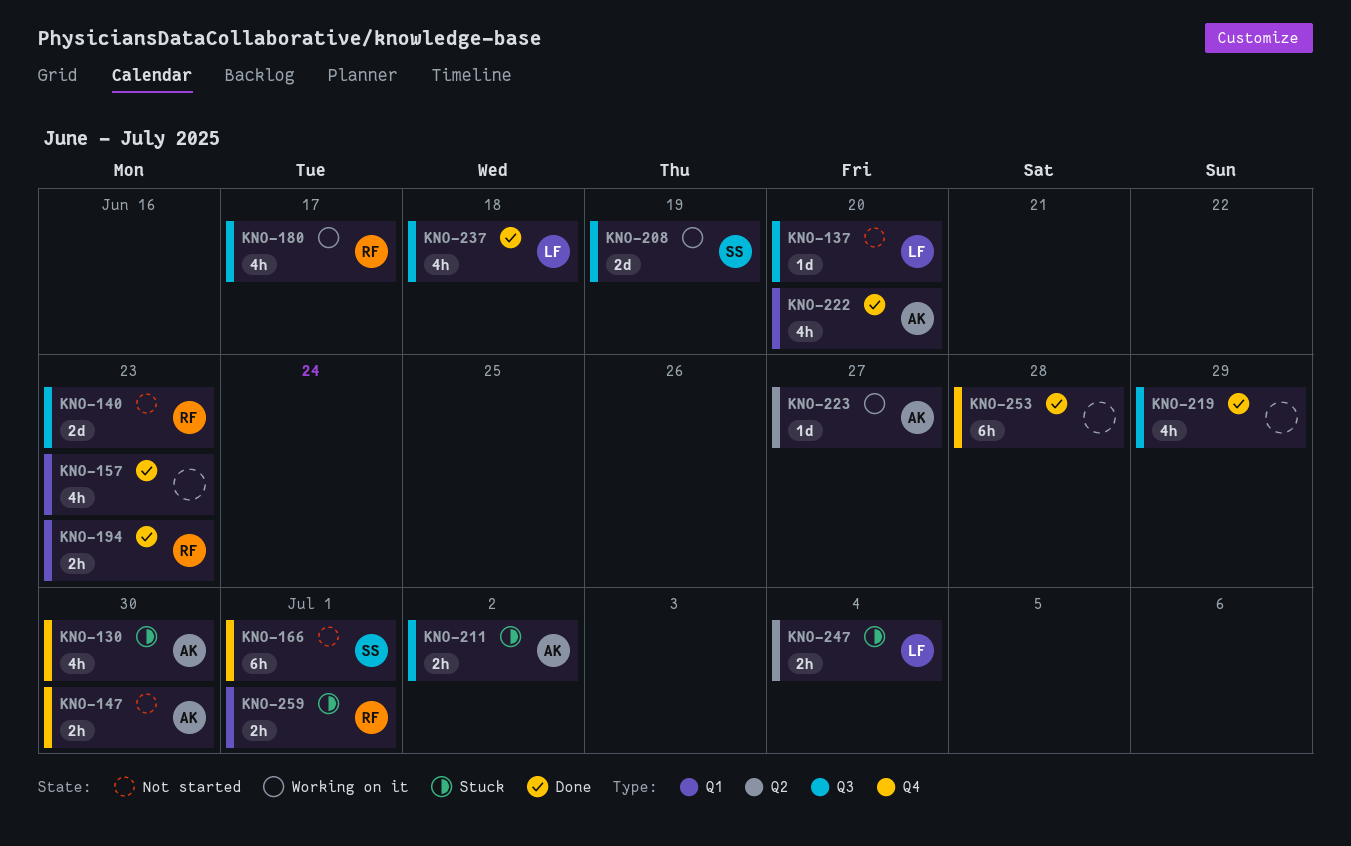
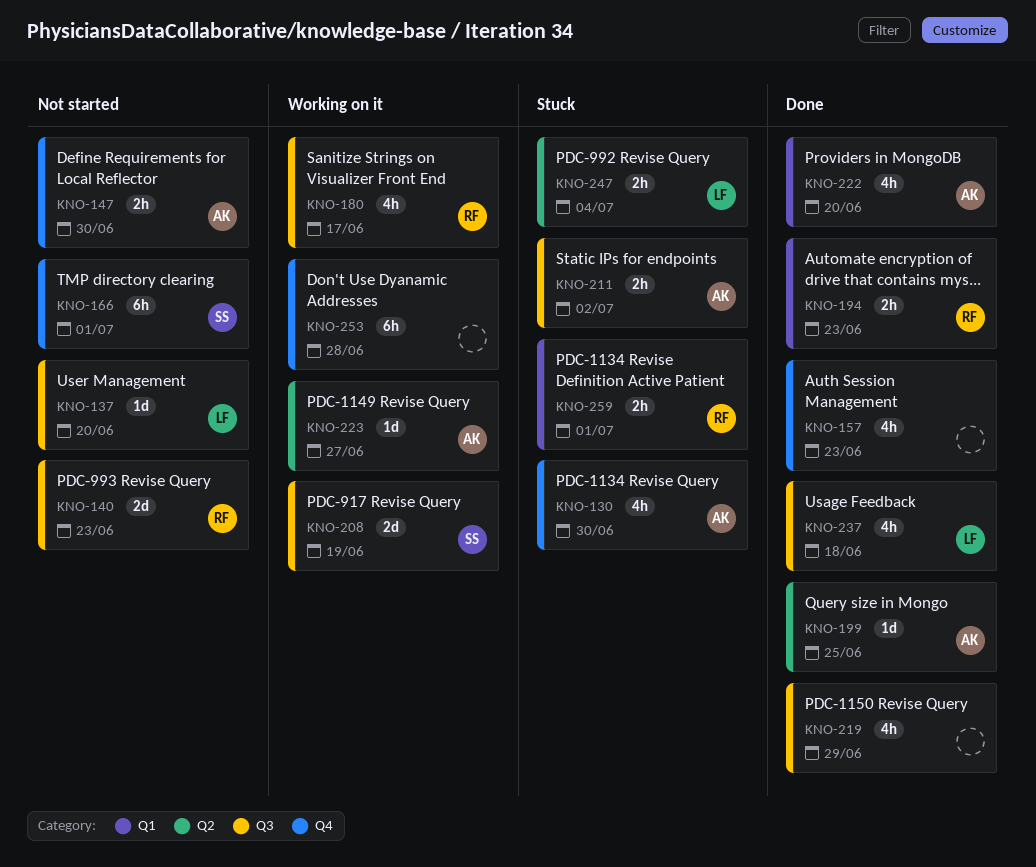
KNO-157, label: Q1 -> Q4
KNO-199: none -> present
KNO-253, status: Done -> Working on it

